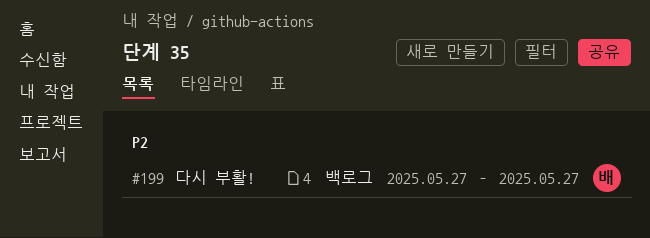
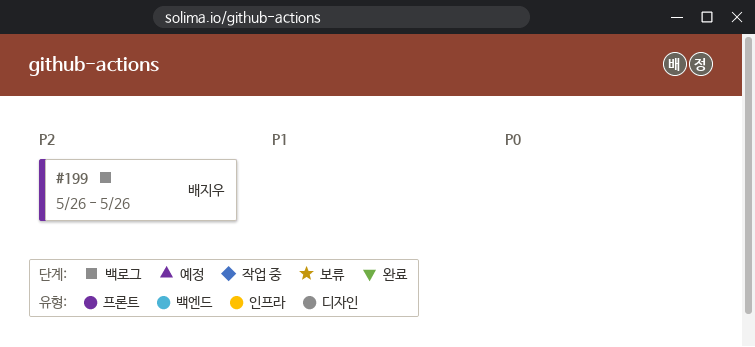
#199, start: May 27 -> May 26
#199, due: May 27 -> May 26

